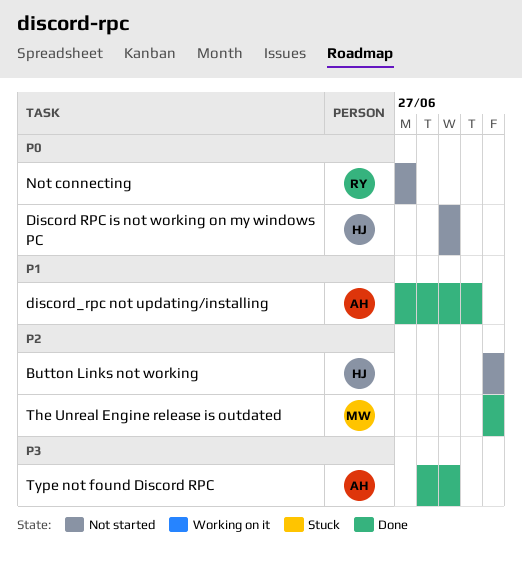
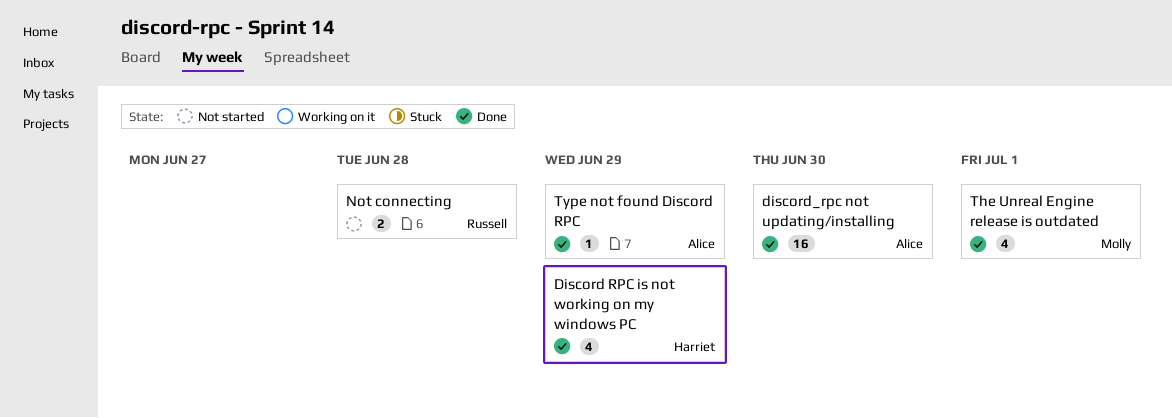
Button Links not working: present -> none
Discord RPC is not working on my windows PC, status: Not started -> Done
Not connecting, due: Jun 27 -> Jun 28

